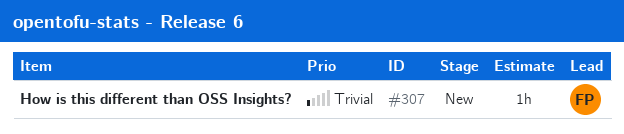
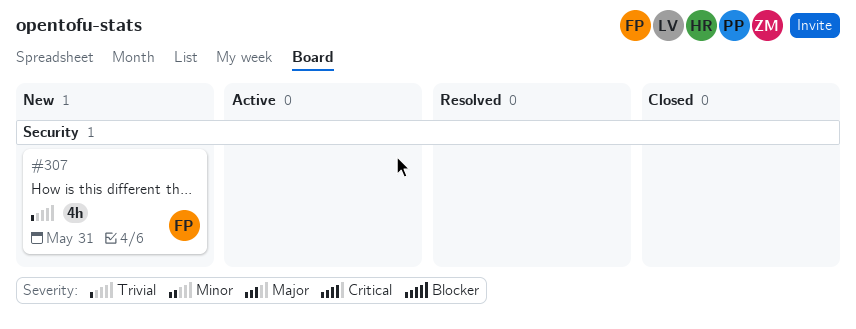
#307, estimate: 1h -> 4h

